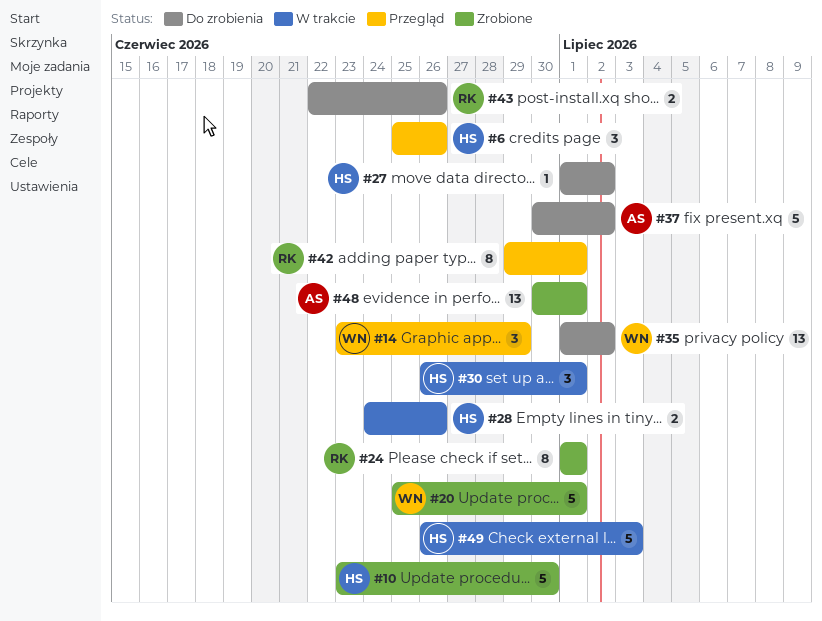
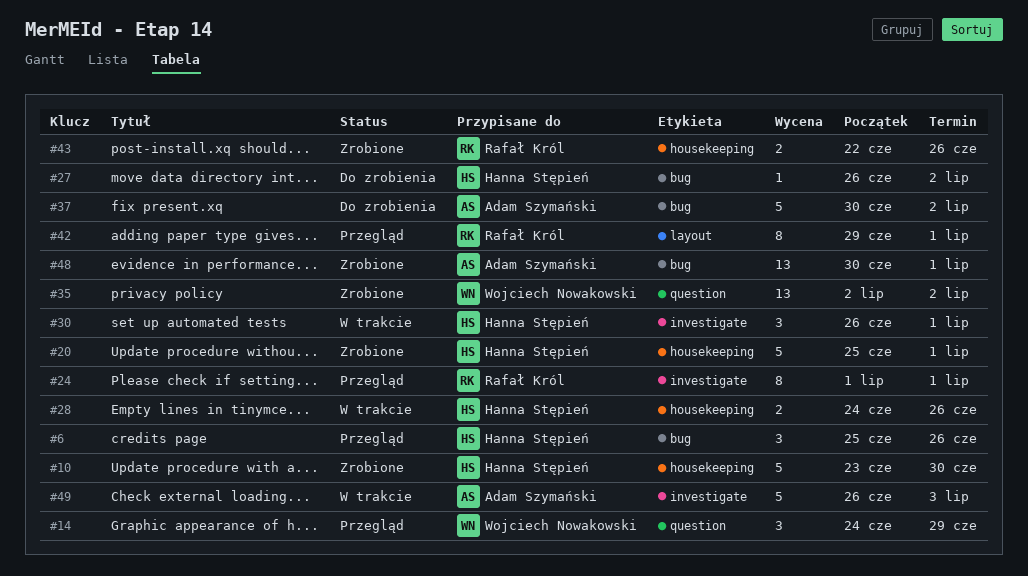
#14, start: Jun 23 -> Jun 24
#20, owner: Wojciech Nowakowski -> Hanna Stępień
#24, status: Zrobione -> Przegląd
#27, start: Jul 1 -> Jun 26
#35, status: Do zrobienia -> Zrobione
#35, start: Jul 1 -> Jul 2
#43, status: Do zrobienia -> Zrobione
#49, owner: Hanna Stępień -> Adam Szymański

